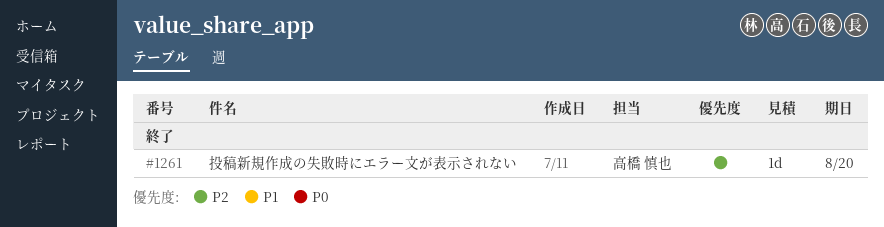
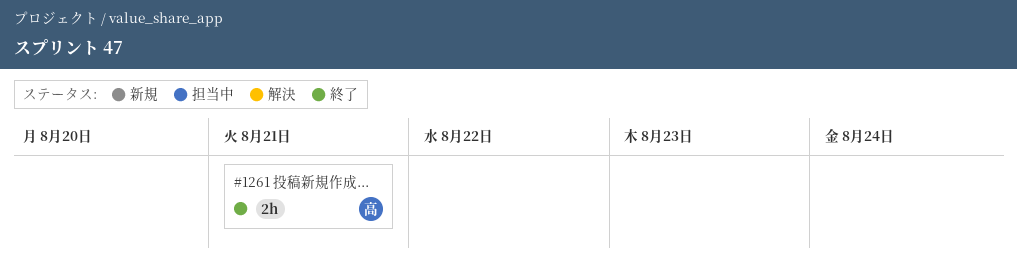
#1261, estimate: 1d -> 2h
#1261, due: Aug 20 -> Aug 21

